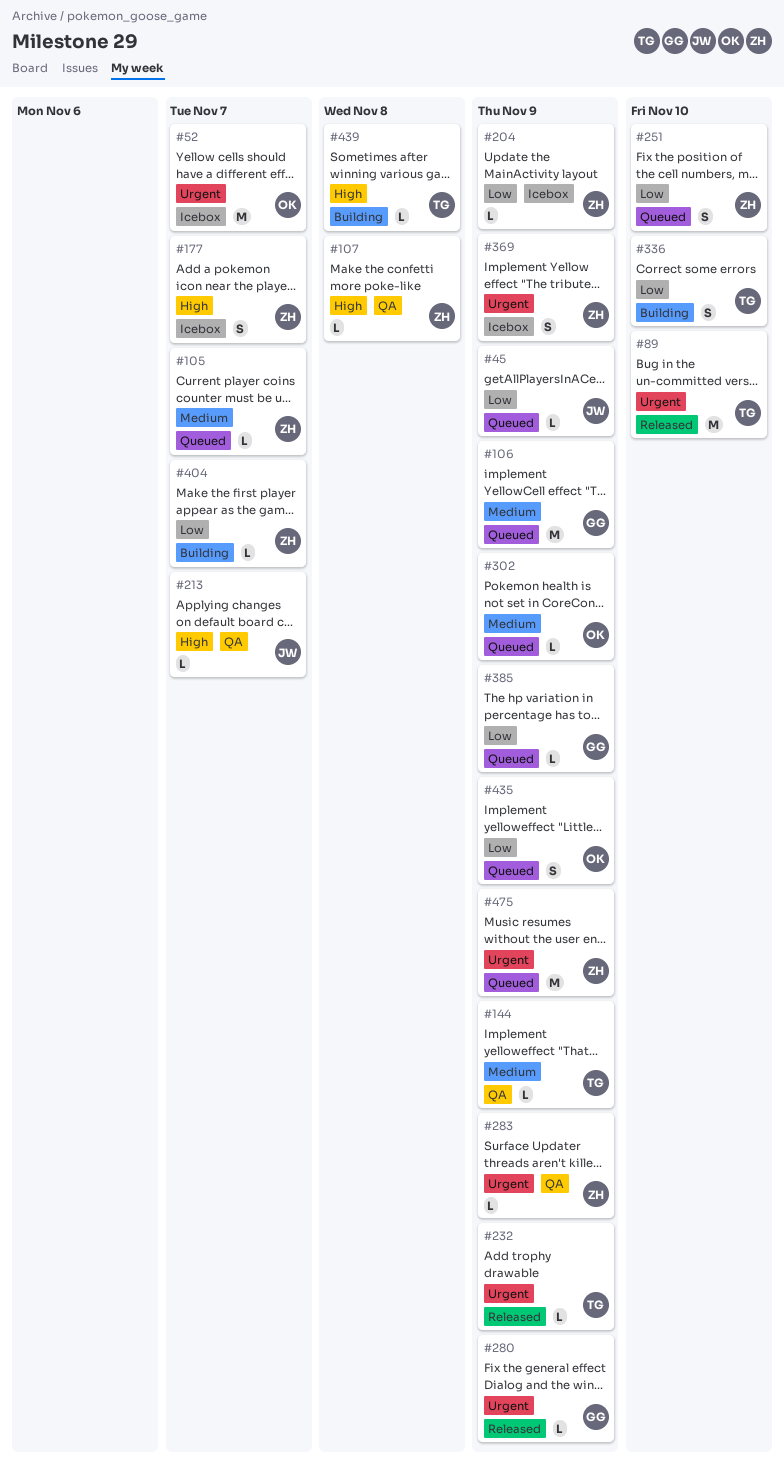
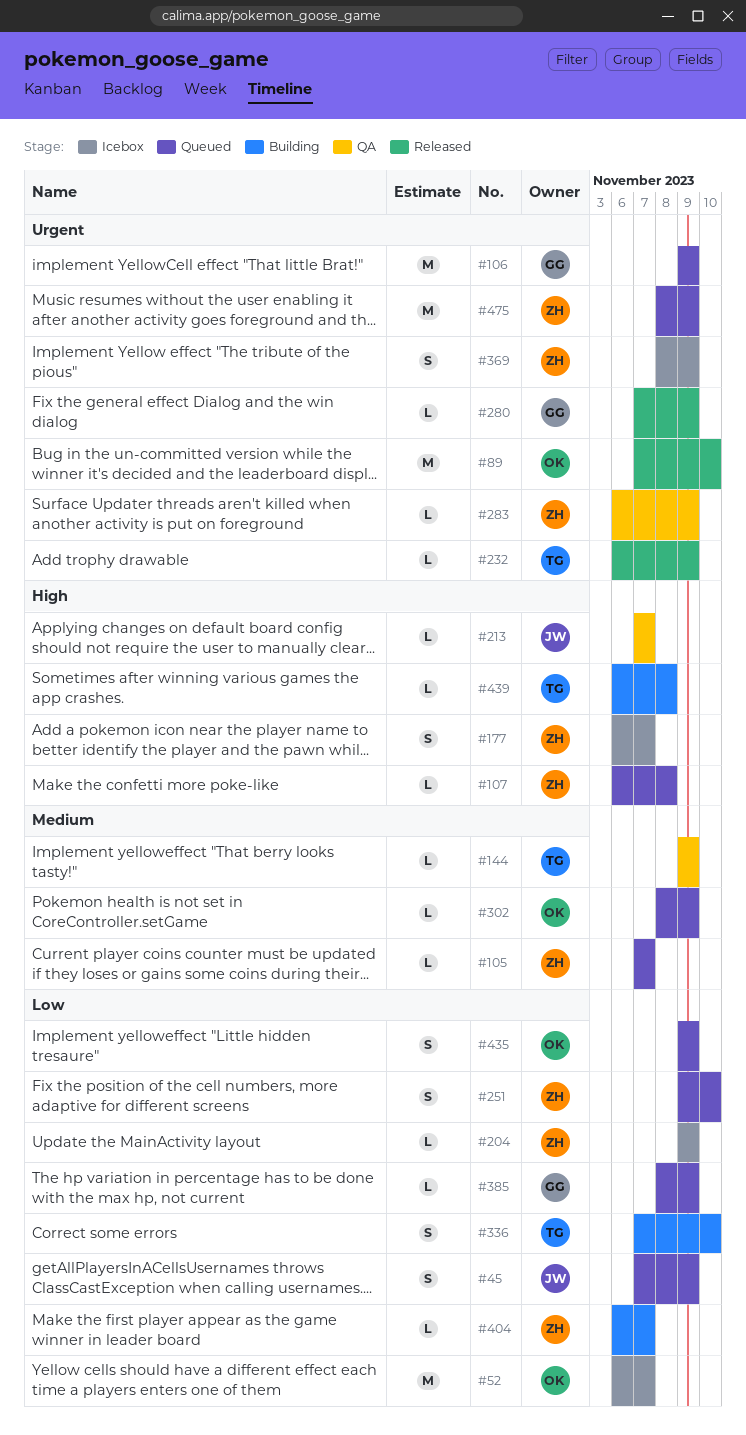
#45, estimate: L -> S
#52, priority: Urgent -> Low
#89, owner: TG -> OK
#106, priority: Medium -> Urgent
#107, status: QA -> Queued

